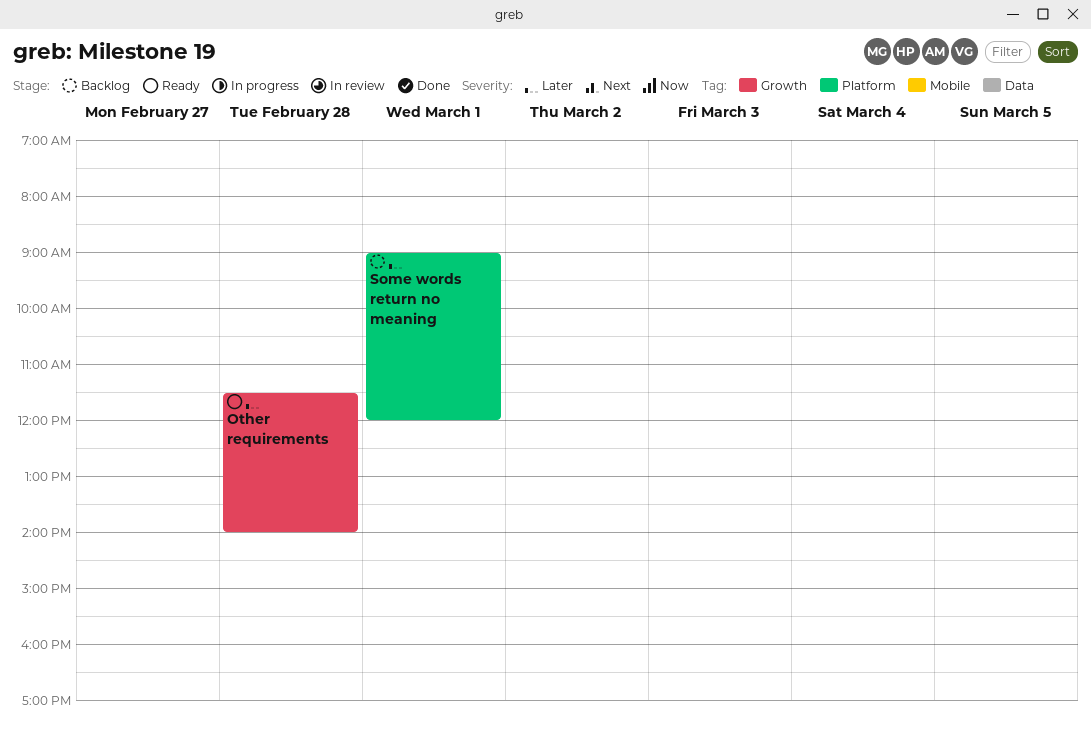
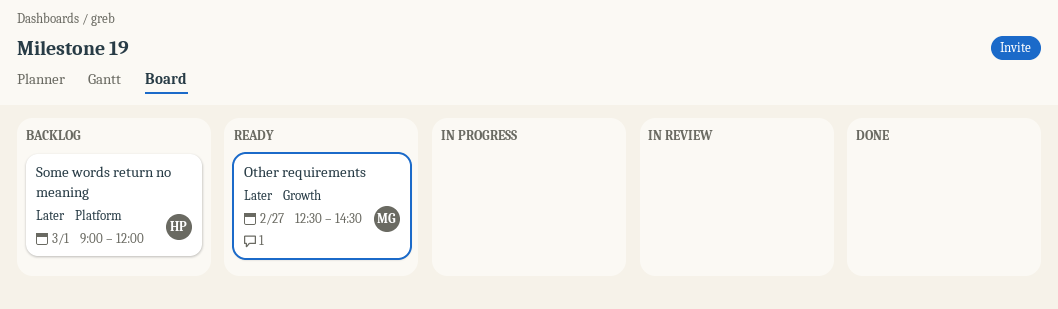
Other requirements, day: Feb 28 -> Feb 27
Other requirements, begins: 11:30 -> 12:30
Other requirements, ends: 14:00 -> 14:30

